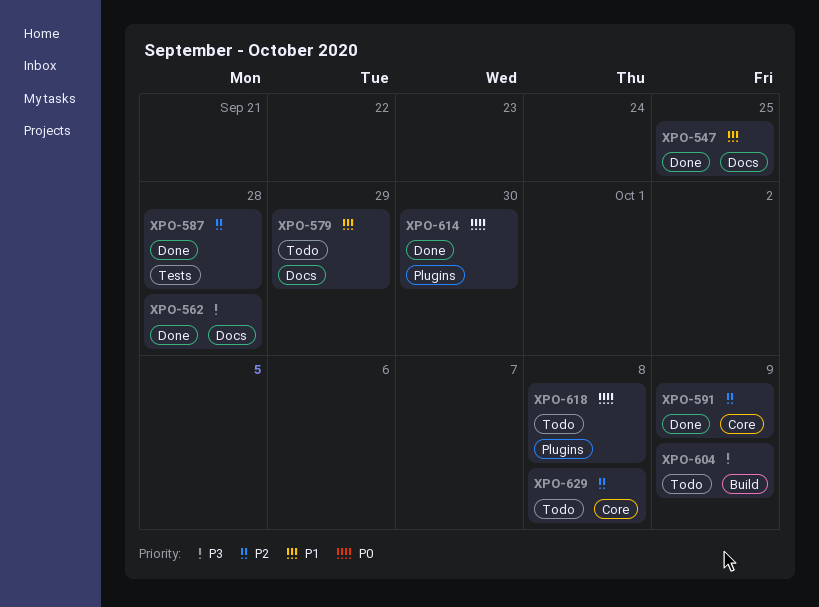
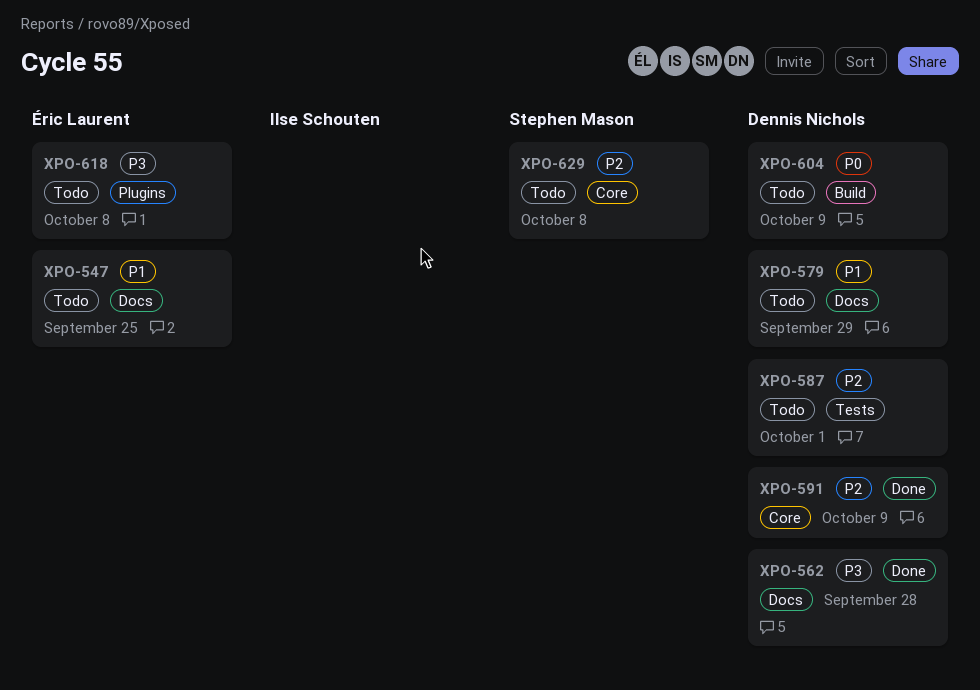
XPO-547, status: Done -> Todo
XPO-587, status: Done -> Todo
XPO-587, due: Sep 28 -> Oct 1
XPO-604, priority: P3 -> P0
XPO-614: present -> none
XPO-618, priority: P0 -> P3

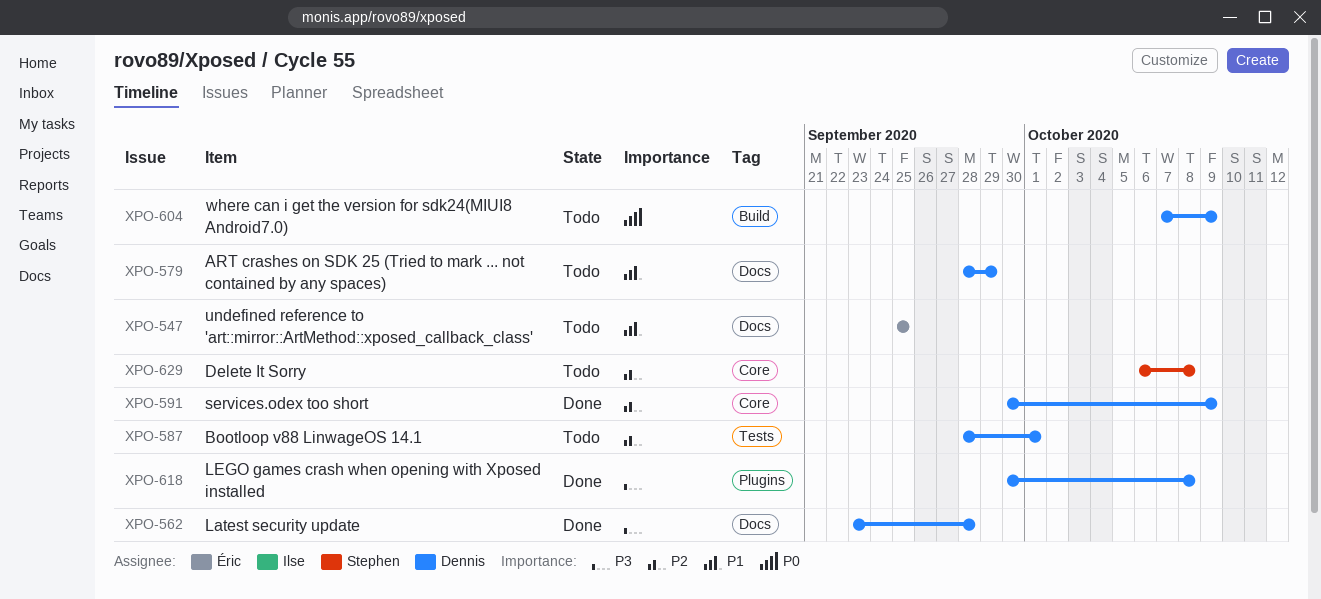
XPO-618, status: Todo -> Done
XPO-618, owner: Éric Laurent -> Dennis Nichols

